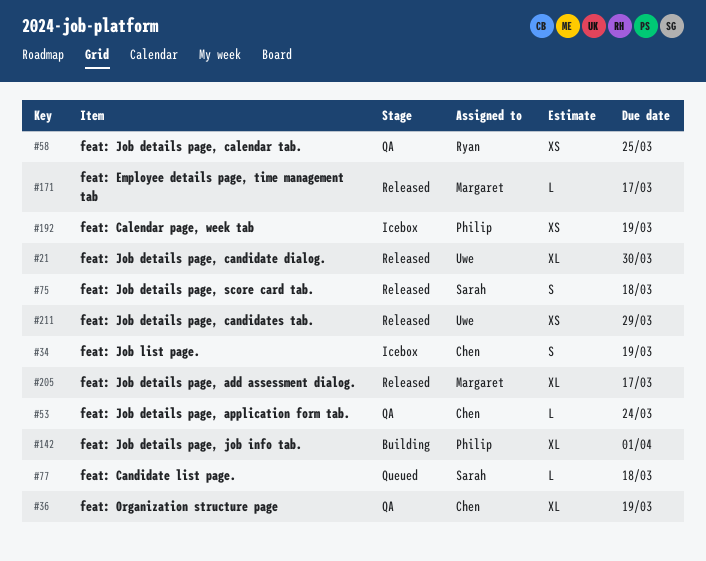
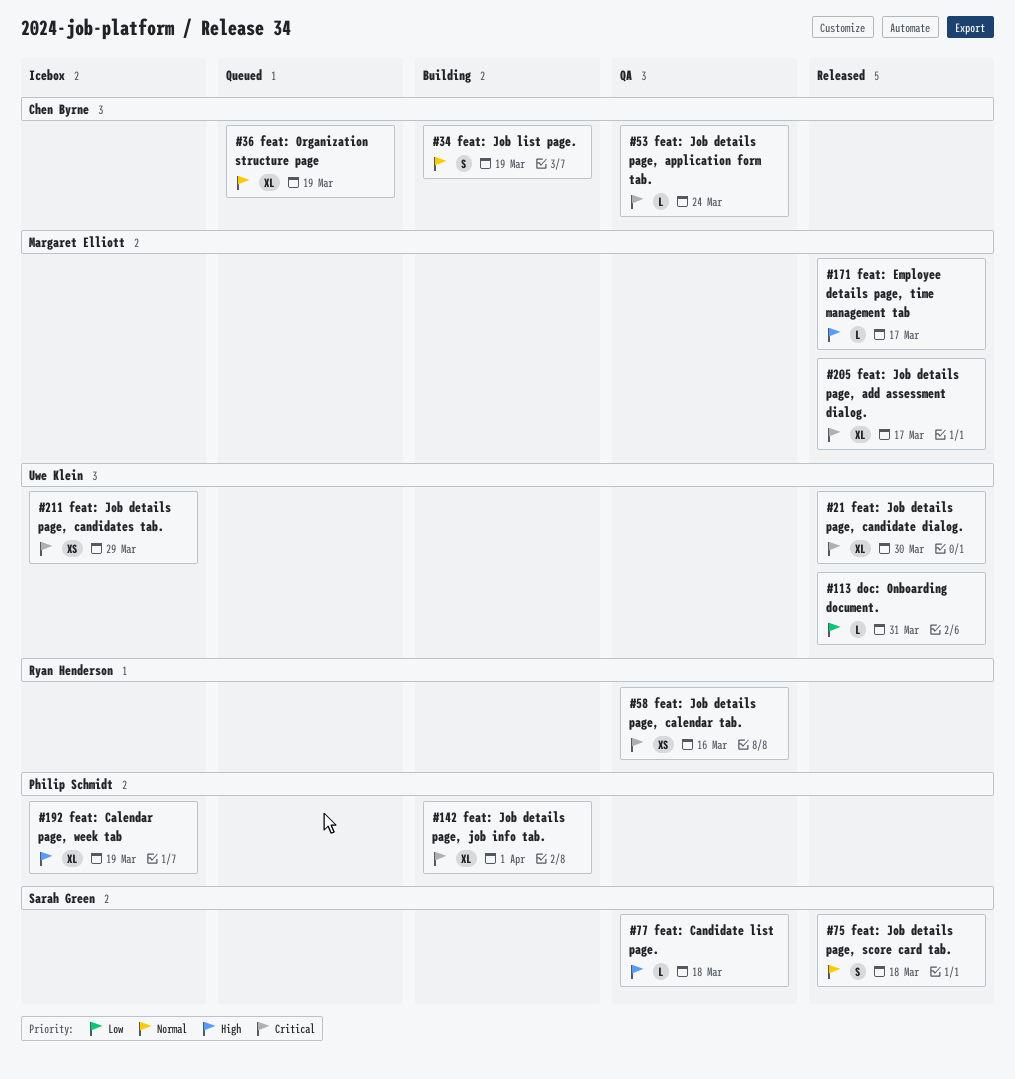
#34, status: Icebox -> Building
#36, status: QA -> Queued
#58, due: Mar 25 -> Mar 16
#77, status: Queued -> QA
#113: none -> present
#192, estimate: XS -> XL
#211, status: Released -> Icebox

